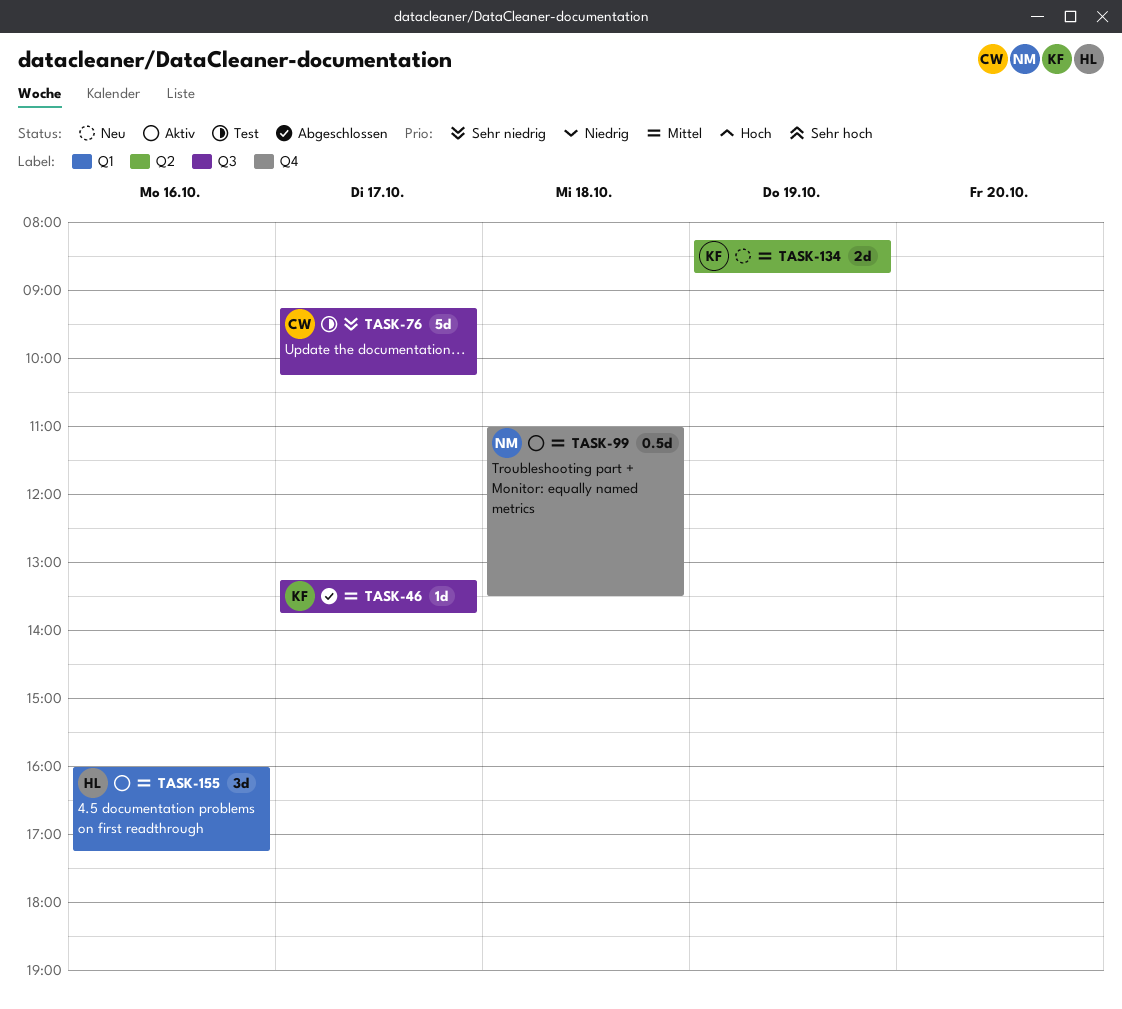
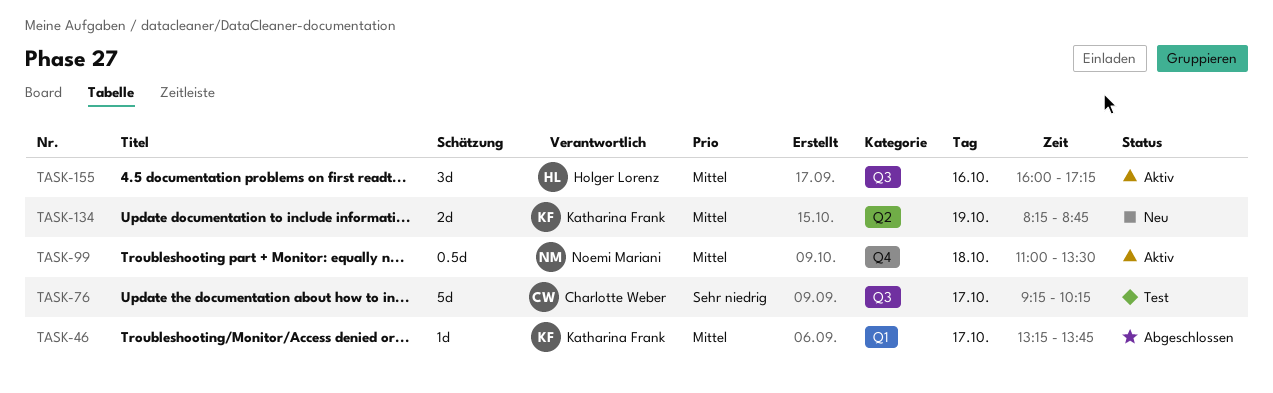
TASK-46, label: Q3 -> Q1
TASK-155, label: Q1 -> Q3

